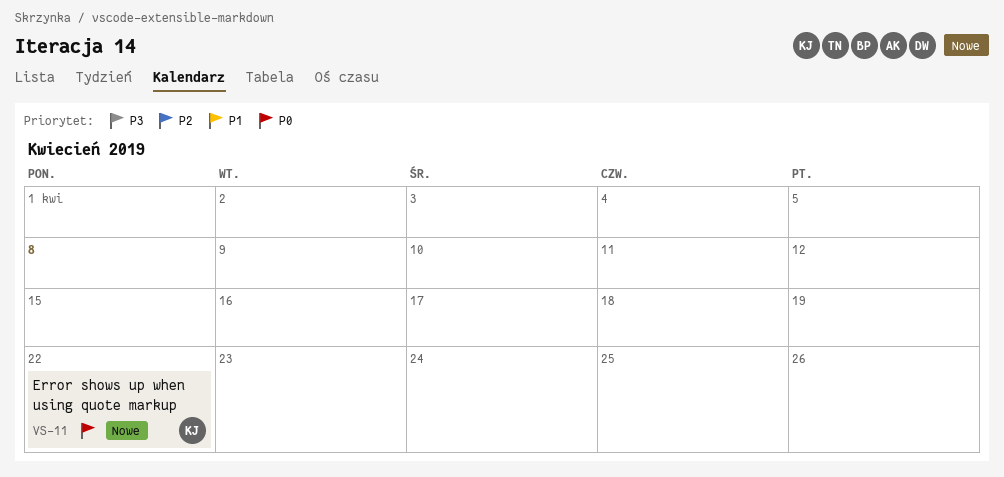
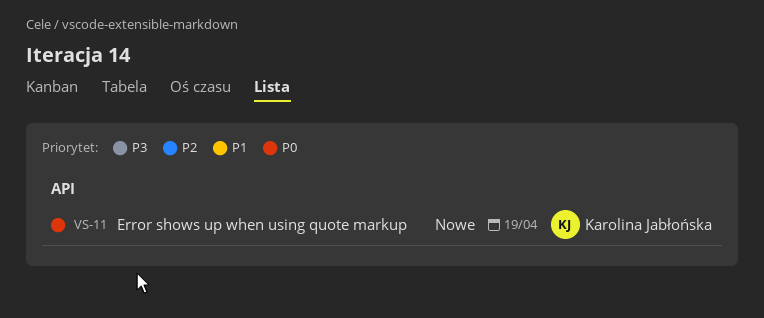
VS-11, due: Apr 22 -> Apr 19

